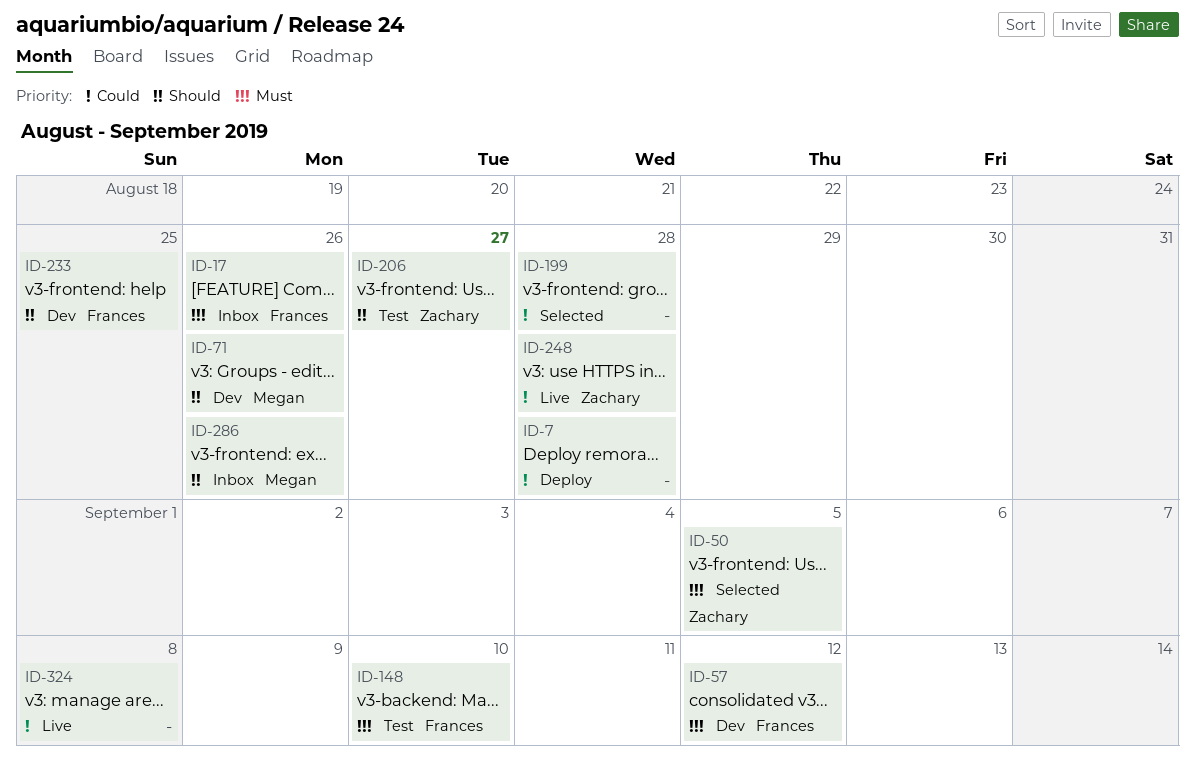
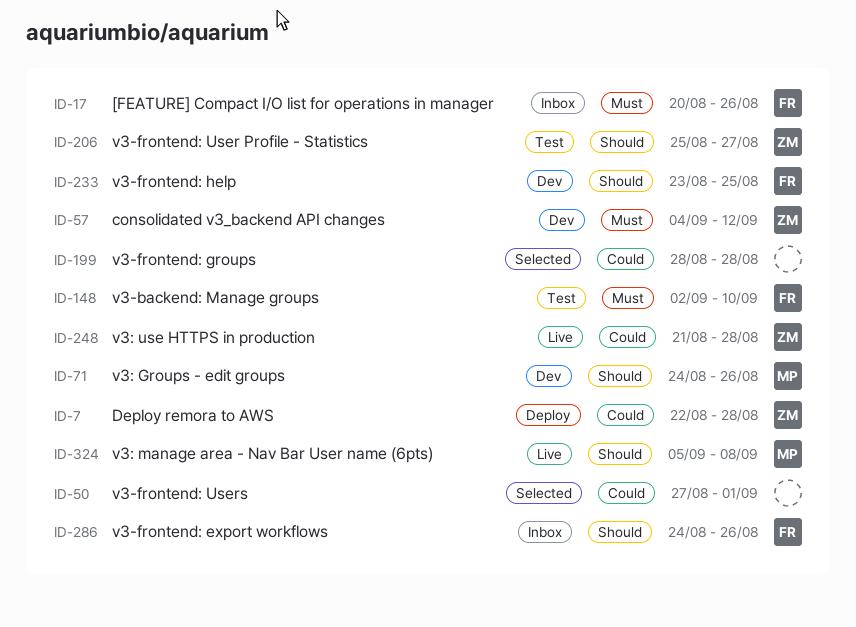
ID-7, owner: none -> Zachary
ID-50, owner: Zachary -> none
ID-50, priority: Must -> Could
ID-50, due: Sep 5 -> Sep 1
ID-57, owner: Frances -> Zachary
ID-286, owner: Megan -> Frances
ID-324, owner: none -> Megan
ID-324, priority: Could -> Should

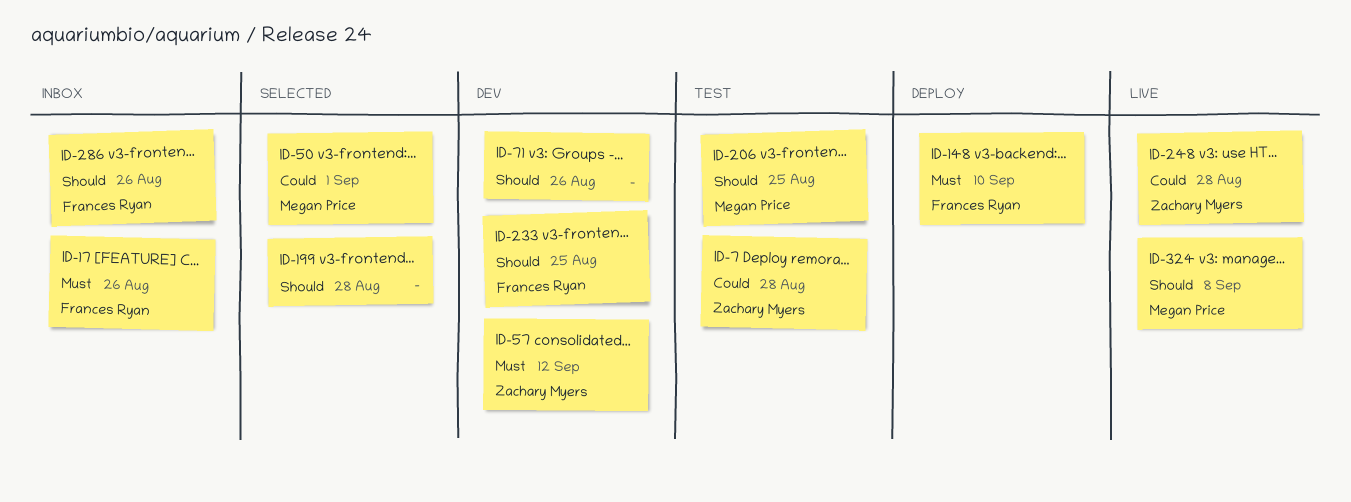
ID-7, status: Deploy -> Test
ID-50, owner: none -> Megan Price
ID-71, owner: Megan Price -> none
ID-148, status: Test -> Deploy
ID-199, priority: Could -> Should
ID-206, owner: Zachary Myers -> Megan Price
ID-206, due: Aug 27 -> Aug 25

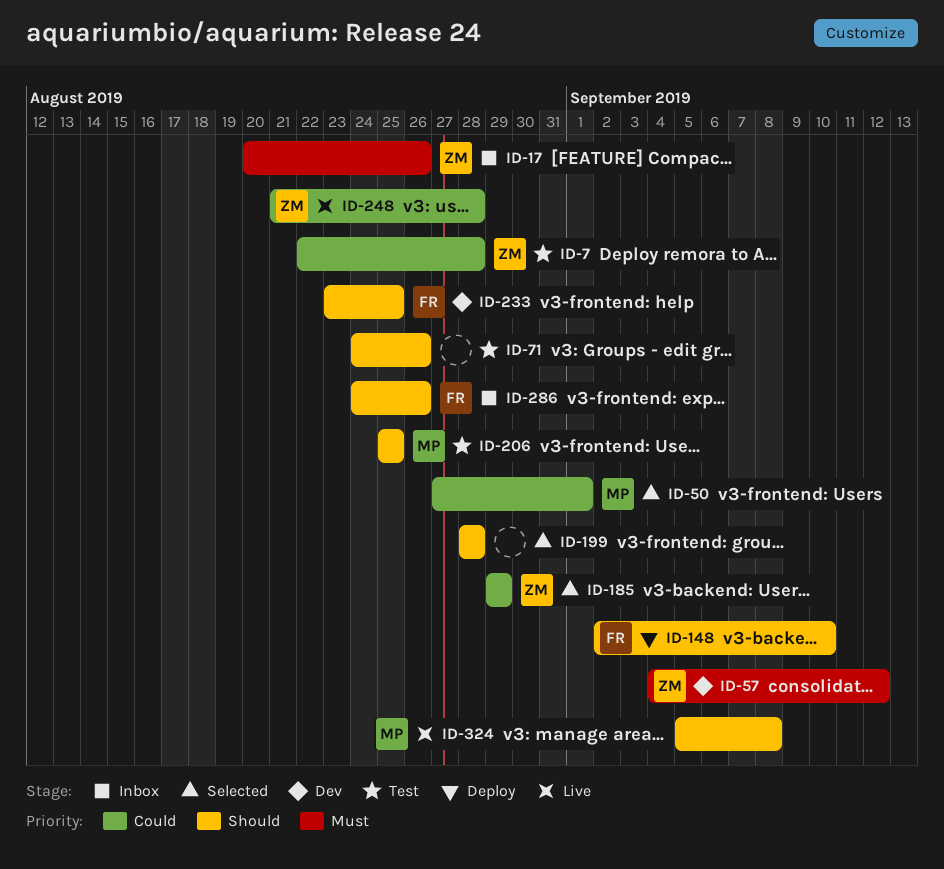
ID-17, owner: Frances Ryan -> Zachary Myers
ID-71, status: Dev -> Test
ID-148, priority: Must -> Should
ID-185: none -> present

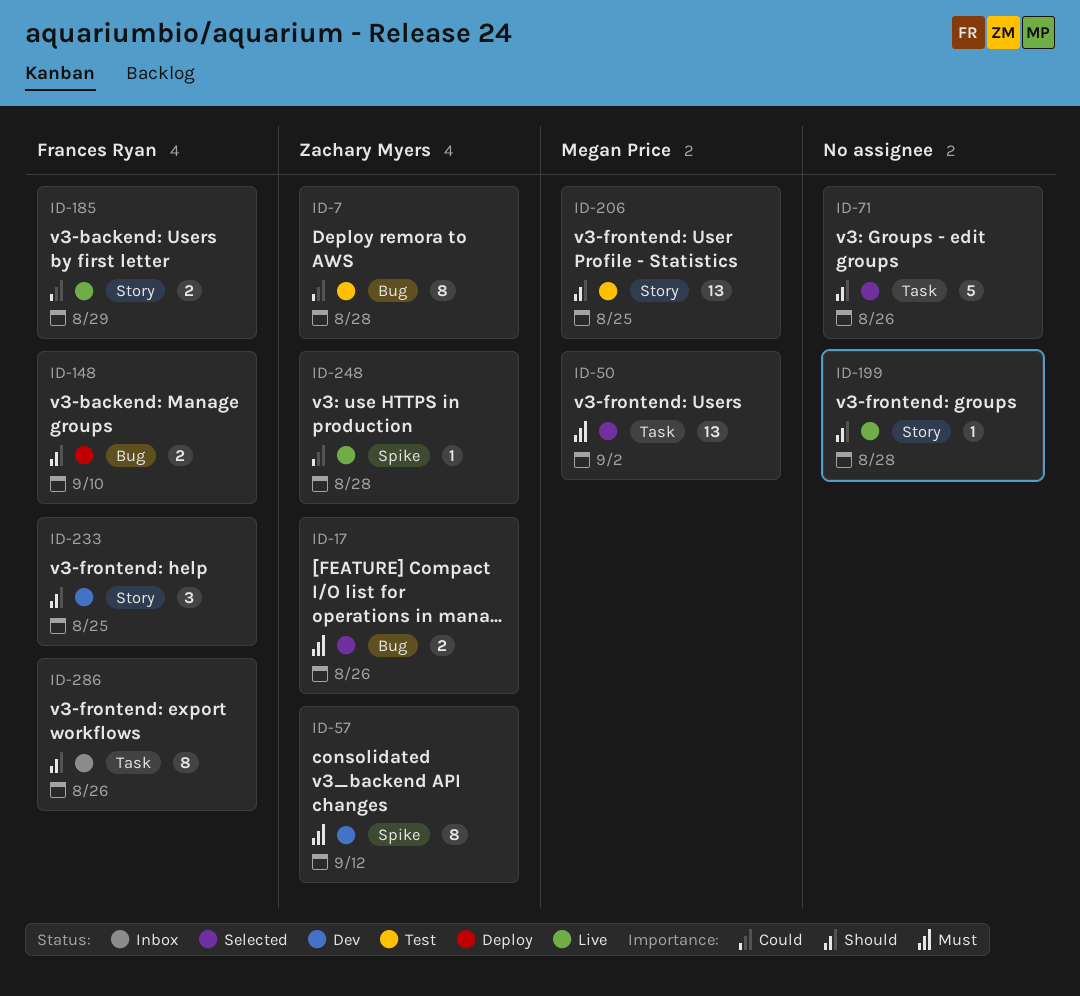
ID-17, status: Inbox -> Selected
ID-50, priority: Could -> Must
ID-50, due: Sep 1 -> Sep 2
ID-71, status: Test -> Selected
ID-185, status: Selected -> Live
ID-185, owner: Zachary Myers -> Frances Ryan
ID-199, status: Selected -> Live
ID-324: present -> none

